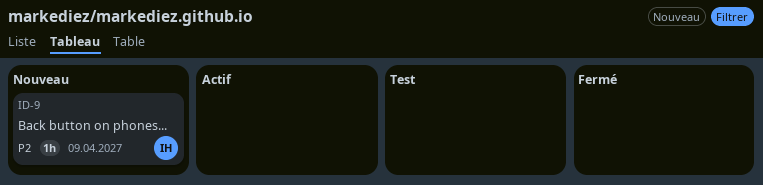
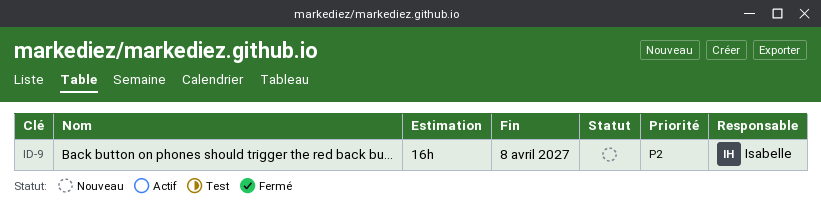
ID-9, estimate: 1h -> 16h
ID-9, due: Apr 9 -> Apr 8

